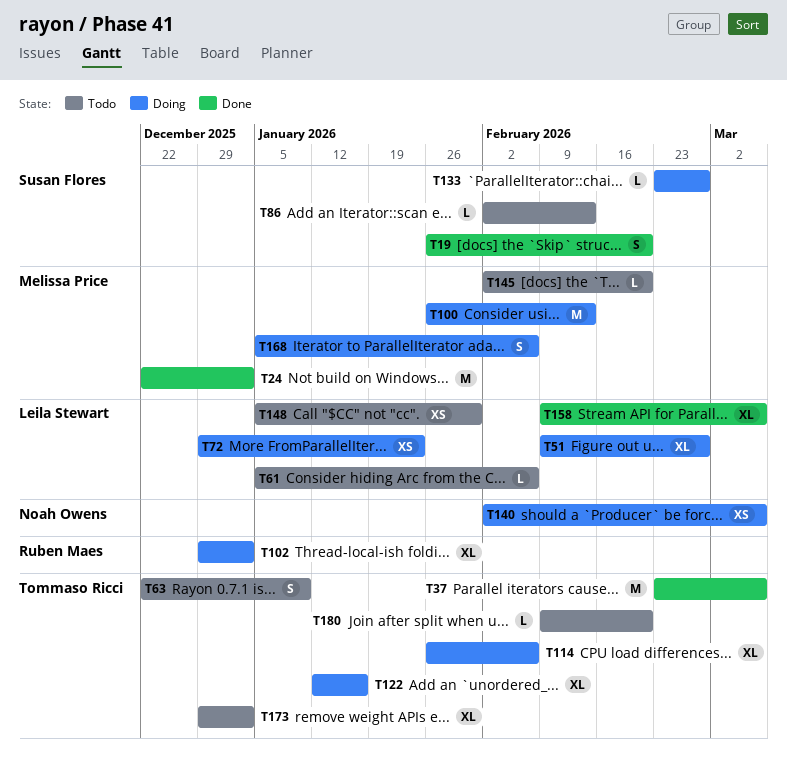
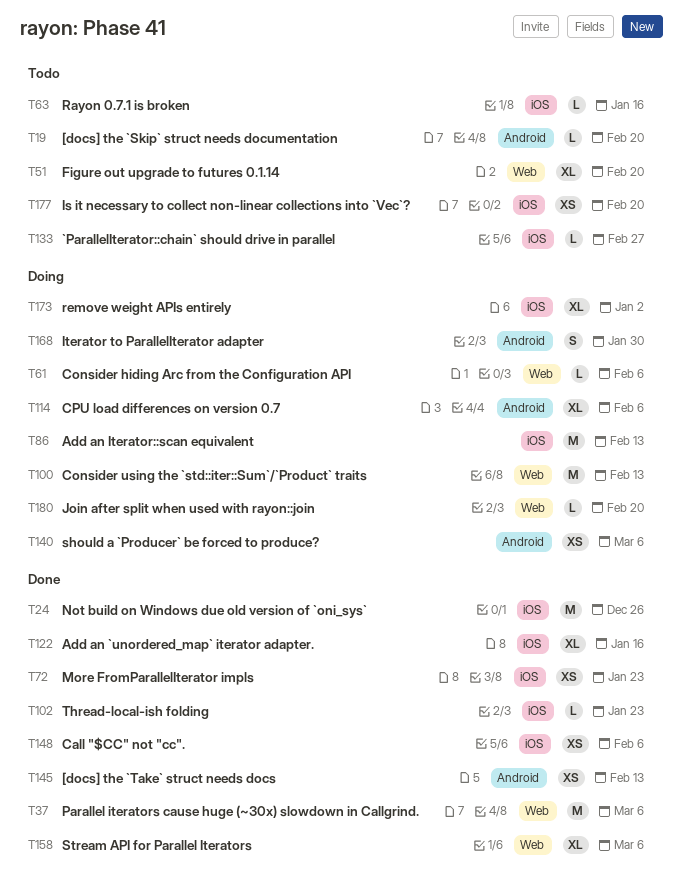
T19, status: Done -> Todo
T19, estimate: S -> L
T24, due: Jan 2 -> Dec 26
T51, status: Doing -> Todo
T51, due: Feb 27 -> Feb 20
T61, status: Todo -> Doing
T63, estimate: S -> L
T63, due: Jan 9 -> Jan 16
T72, status: Doing -> Done
T86, status: Todo -> Doing
T86, estimate: L -> M
T102, status: Doing -> Done
T102, estimate: XL -> L
T102, due: Jan 2 -> Jan 23
T122, status: Doing -> Done
T133, status: Doing -> Todo
T145, status: Todo -> Done
T145, estimate: L -> XS
T145, due: Feb 20 -> Feb 13
T148, status: Todo -> Done
T148, due: Jan 30 -> Feb 6
T168, due: Feb 6 -> Jan 30
T173, status: Todo -> Doing
T177: none -> present
T180, status: Todo -> Doing

